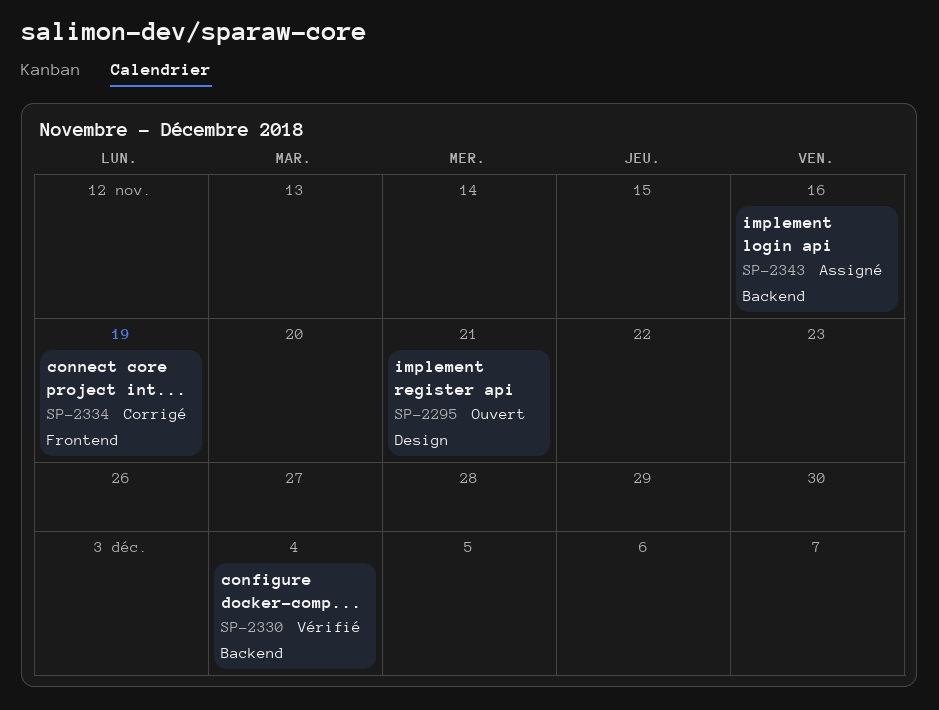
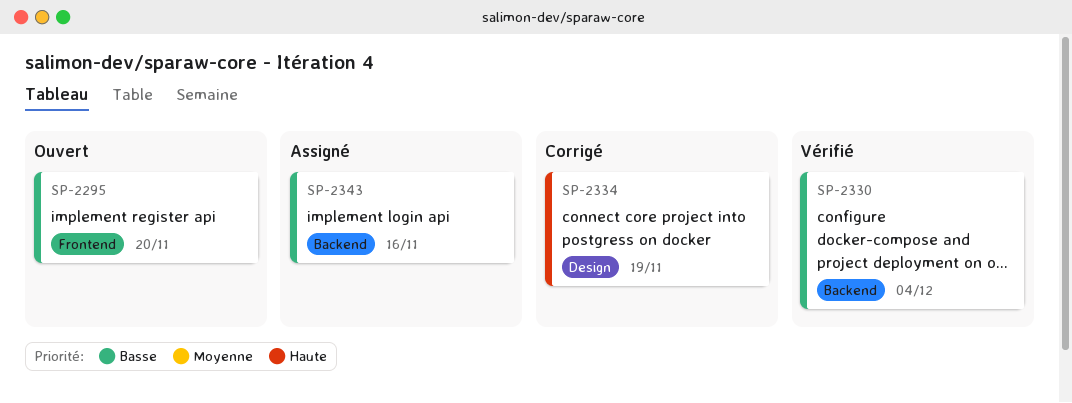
SP-2295, label: Design -> Frontend
SP-2295, due: Nov 21 -> Nov 20
SP-2334, label: Frontend -> Design

